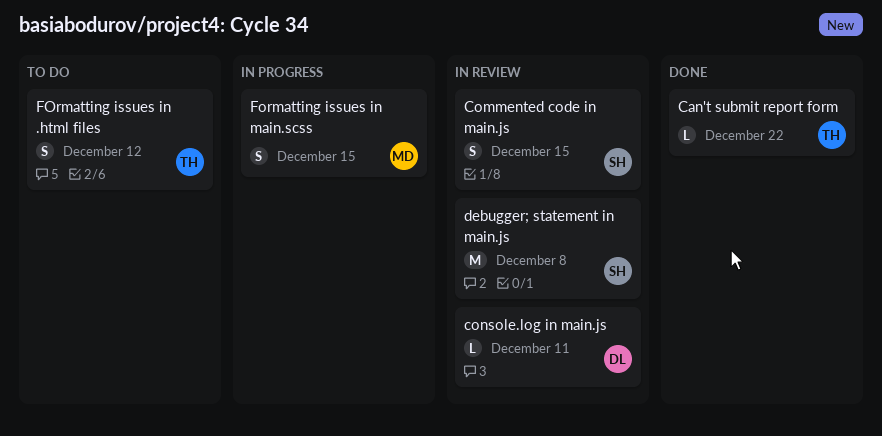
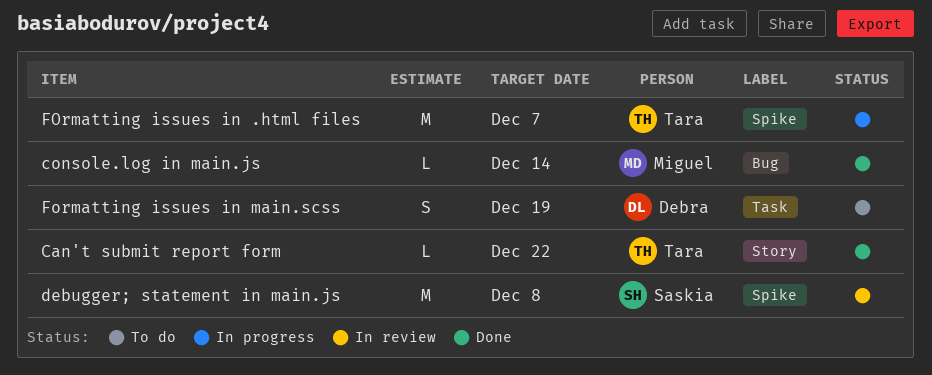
Commented code in main.js: present -> none
console.log in main.js, status: In review -> Done
console.log in main.js, owner: Debra -> Miguel
console.log in main.js, due: Dec 11 -> Dec 14
FOrmatting issues in .html files, status: To do -> In progress
FOrmatting issues in .html files, estimate: S -> M
FOrmatting issues in .html files, due: Dec 12 -> Dec 7
Formatting issues in main.scss, status: In progress -> To do
Formatting issues in main.scss, owner: Miguel -> Debra
Formatting issues in main.scss, due: Dec 15 -> Dec 19

